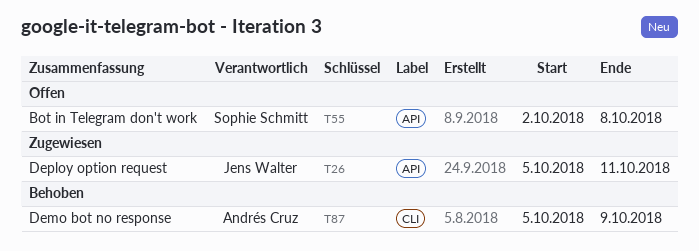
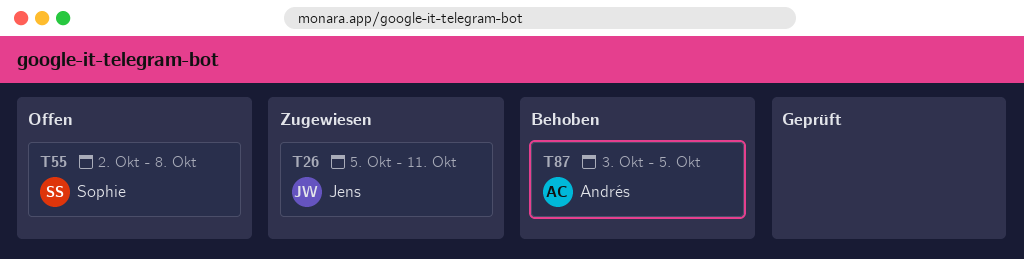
T87, start: Oct 5 -> Oct 3
T87, due: Oct 9 -> Oct 5

